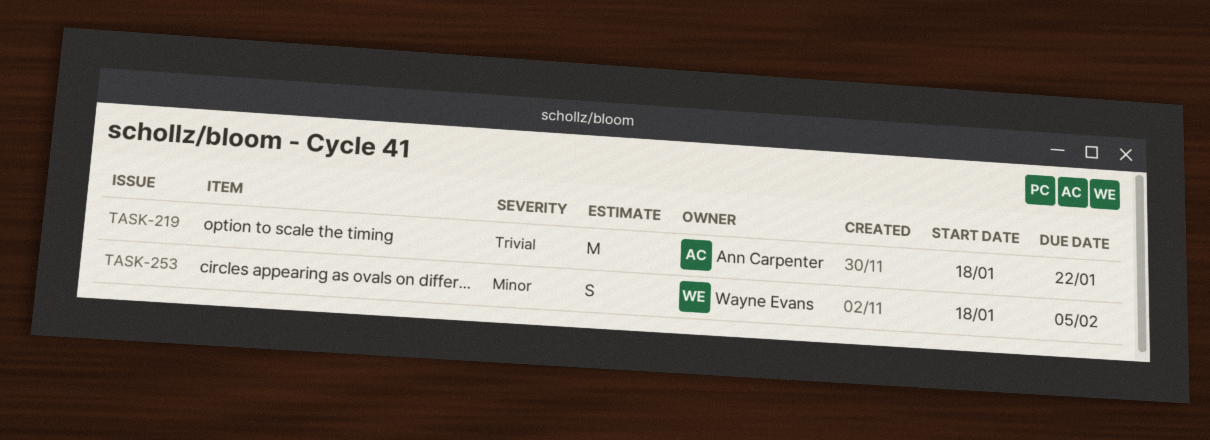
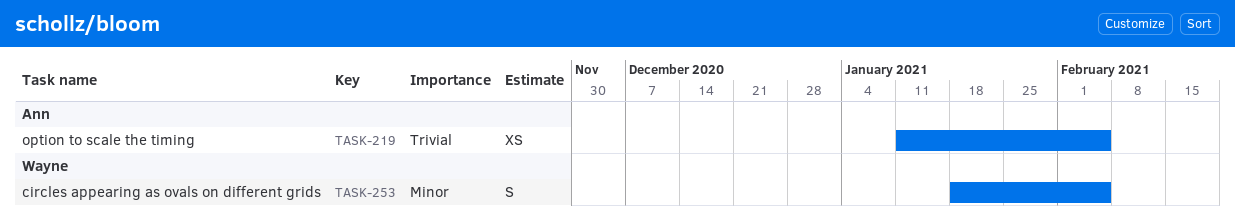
TASK-219, estimate: M -> XS
TASK-219, start: Jan 18 -> Jan 11
TASK-219, due: Jan 22 -> Feb 5

